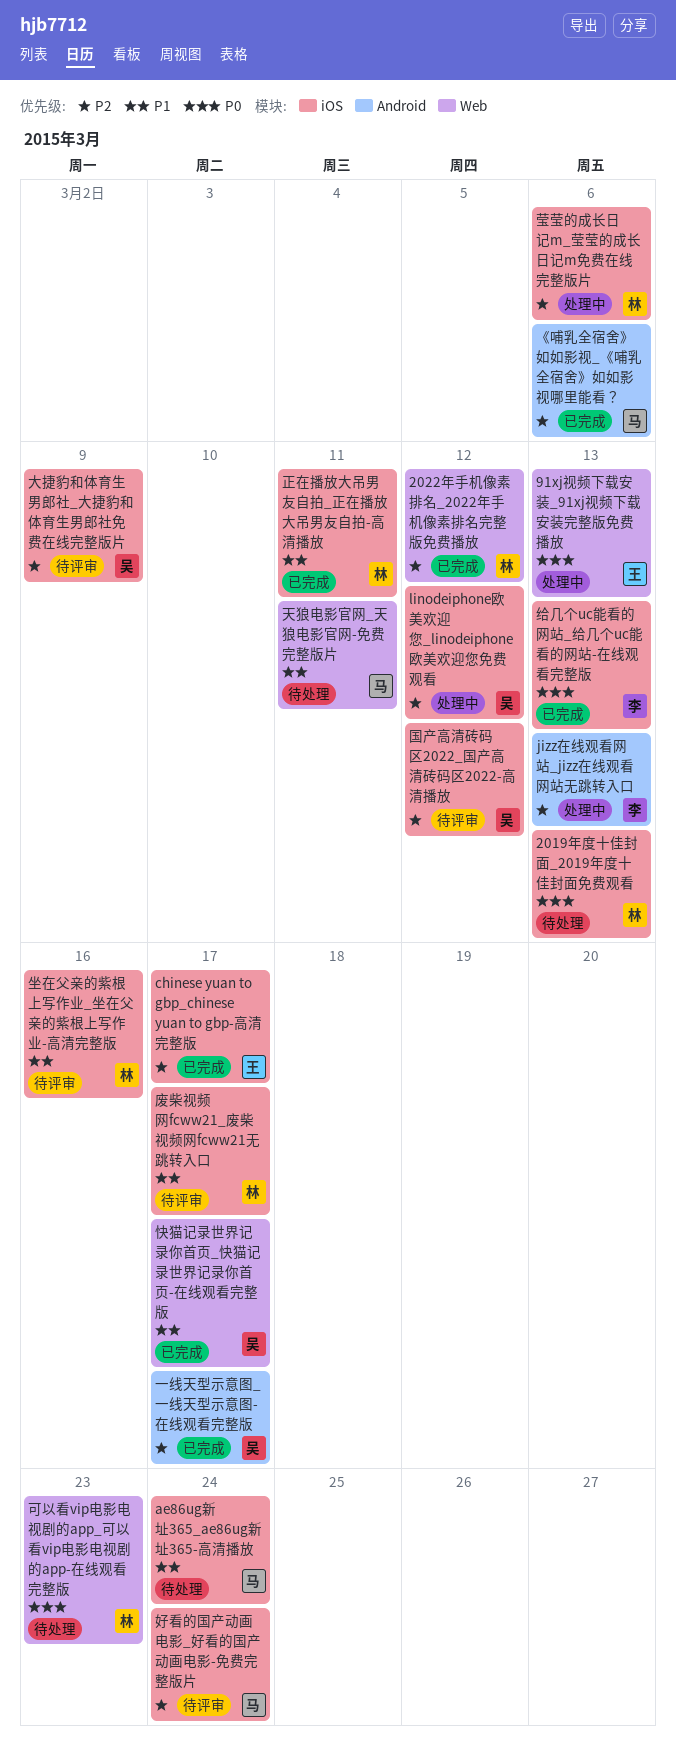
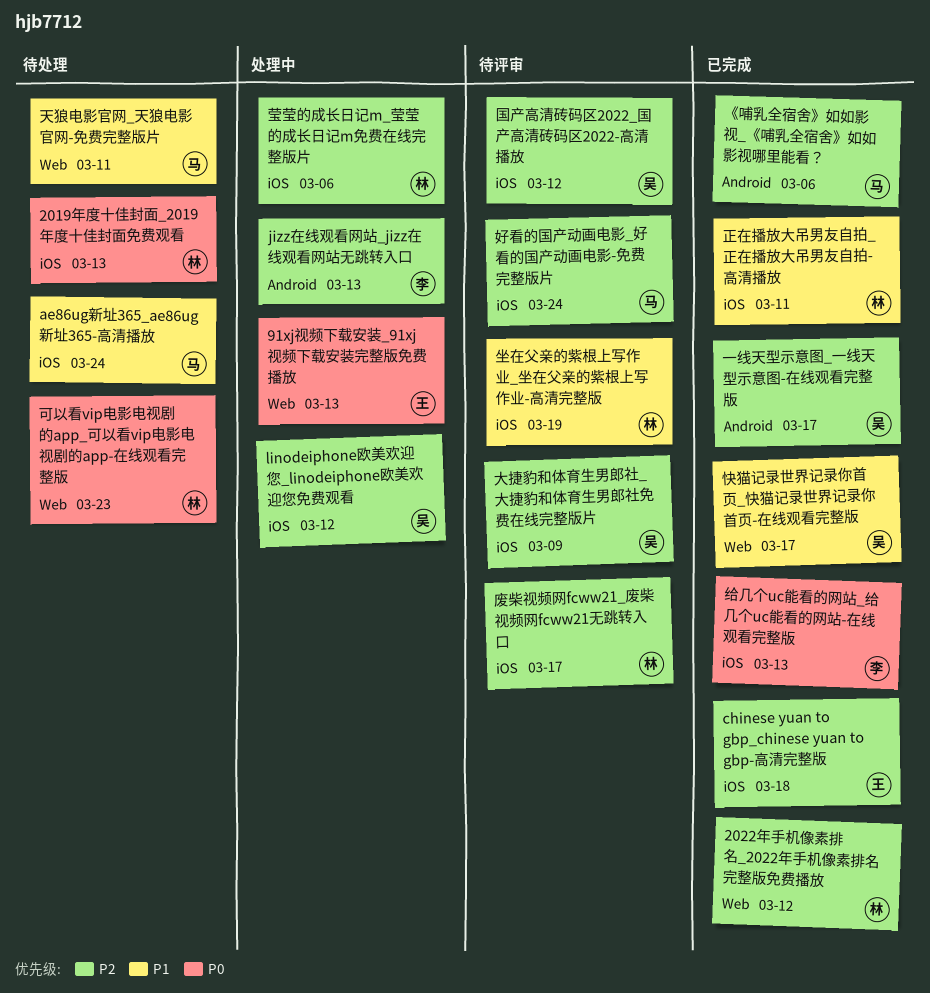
chinese yuan to gbp_chinese yuan to gbp-高清完整版, due: Mar 17 -> Mar 18
坐在父亲的紫根上写作业_坐在父亲的紫根上写作业-高清完整版, due: Mar 16 -> Mar 19
废柴视频网fcww21_废柴视频网fcww21无跳转入口, priority: P1 -> P2

